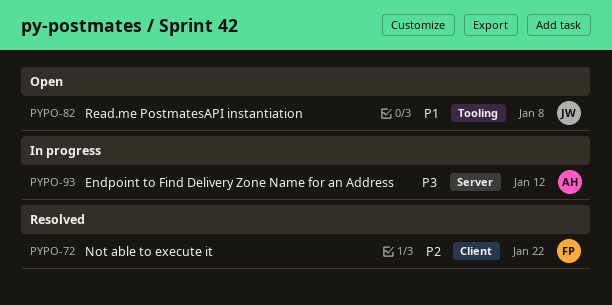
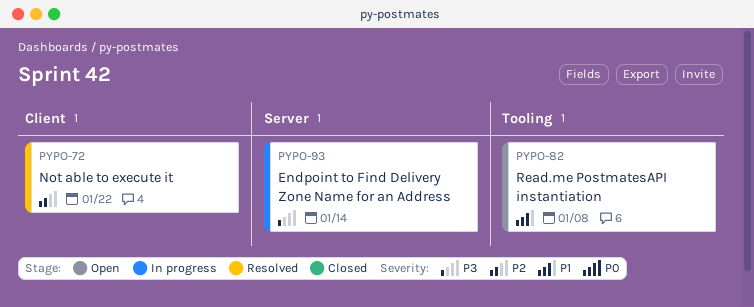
PYPO-93, due: Jan 12 -> Jan 14

